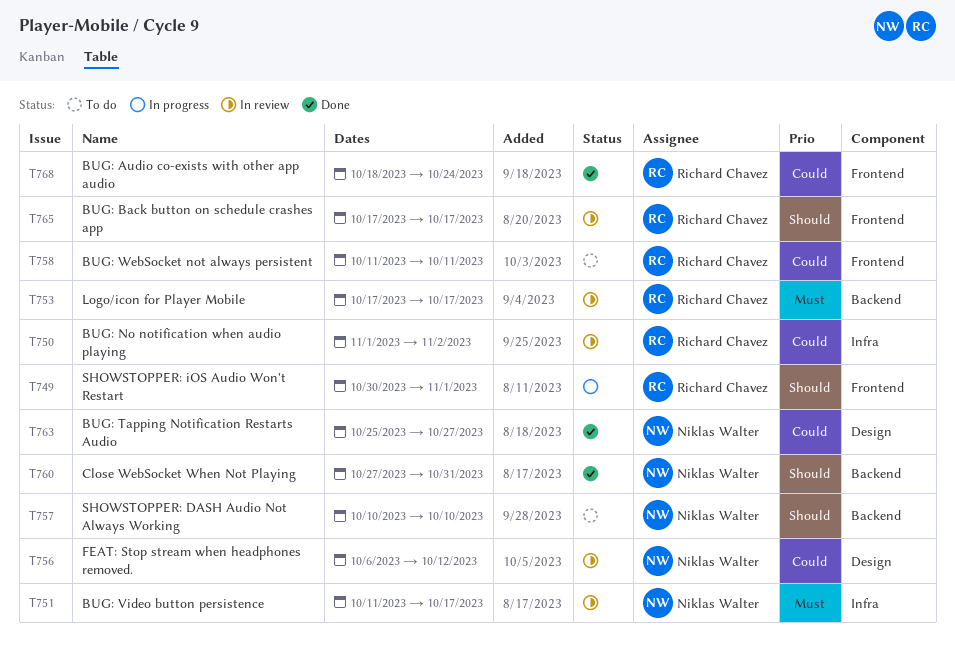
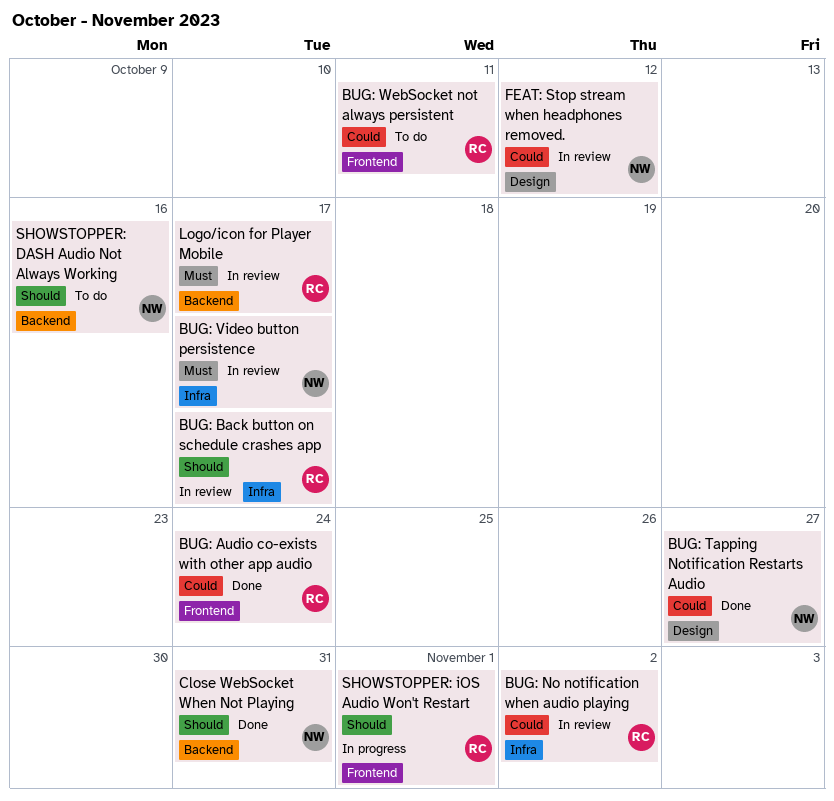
BUG: Back button on schedule crashes app, label: Frontend -> Infra
SHOWSTOPPER: DASH Audio Not Always Working, due: Oct 10 -> Oct 16

